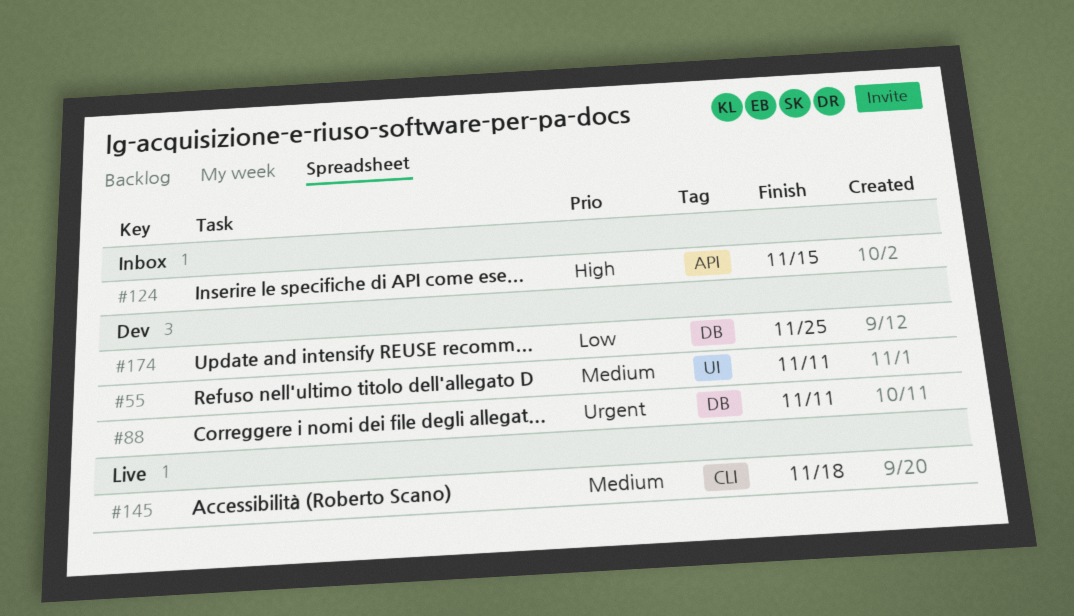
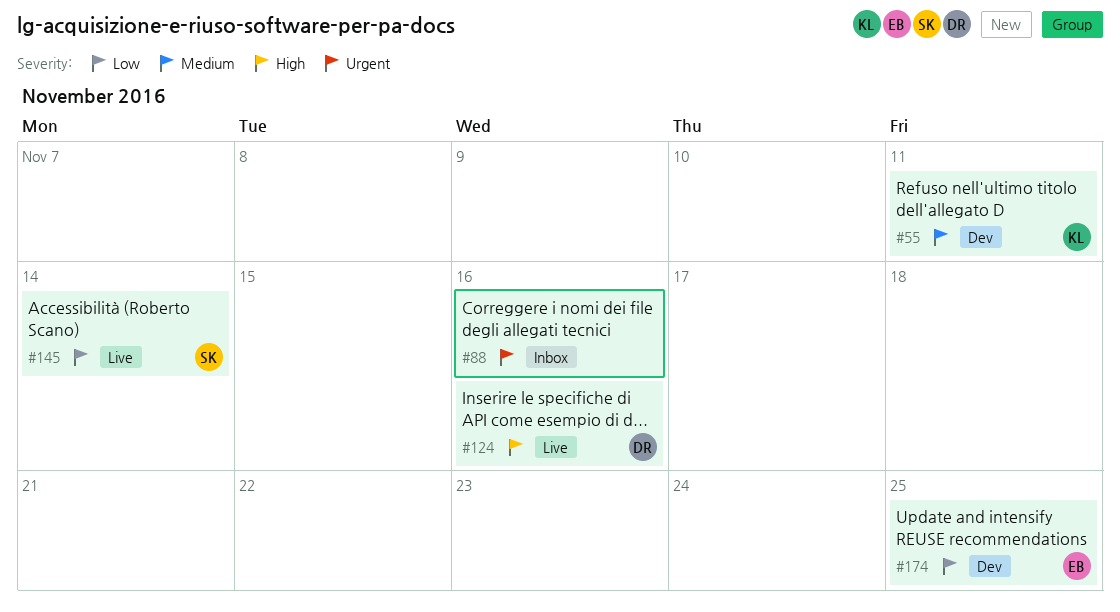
#88, status: Dev -> Inbox
#88, due: Nov 11 -> Nov 16
#124, status: Inbox -> Live
#124, due: Nov 15 -> Nov 16
#145, priority: Medium -> Low
#145, due: Nov 18 -> Nov 14

